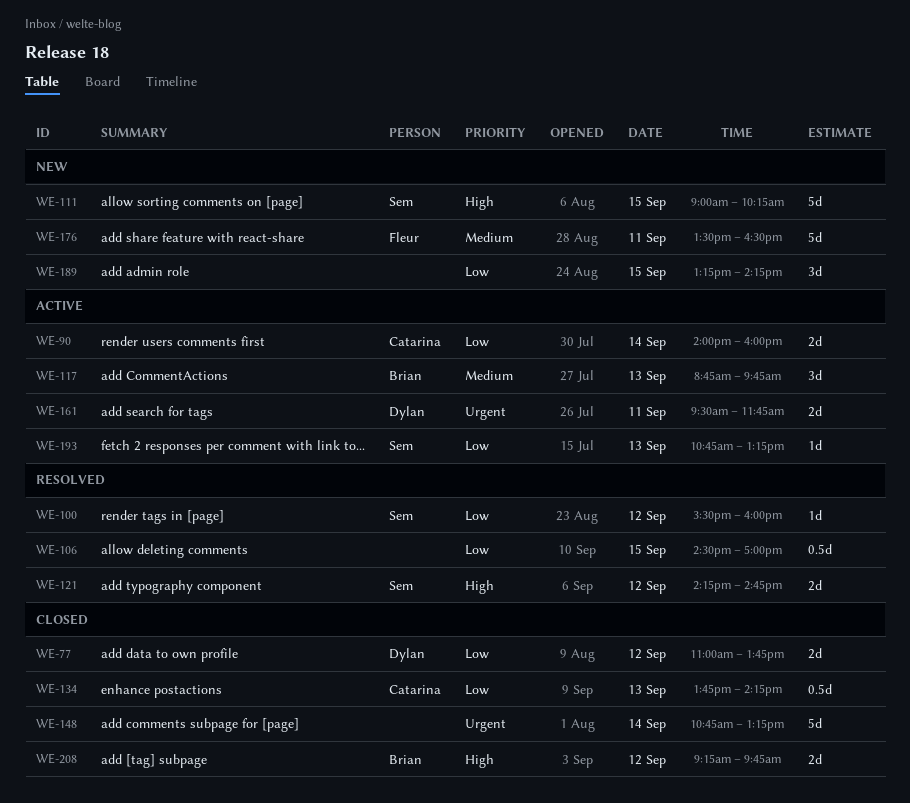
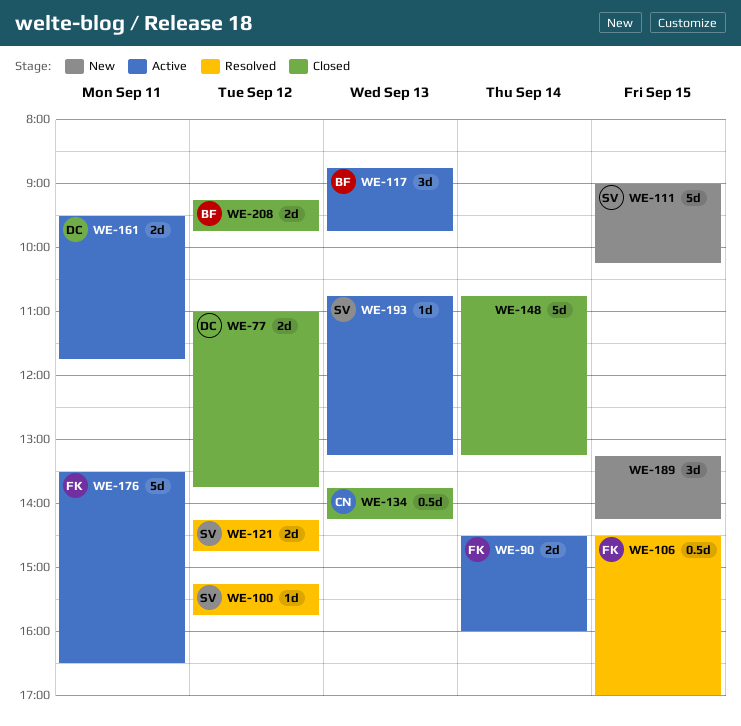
WE-90, owner: Catarina -> Fleur
WE-90, begins: 14:00 -> 14:30
WE-100, begins: 15:30 -> 15:15
WE-100, ends: 16:00 -> 15:45
WE-106, owner: none -> Fleur
WE-176, status: New -> Active

